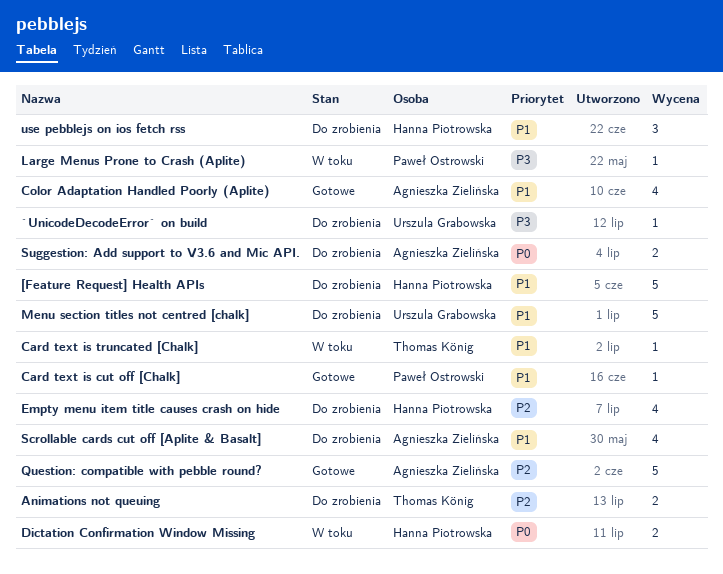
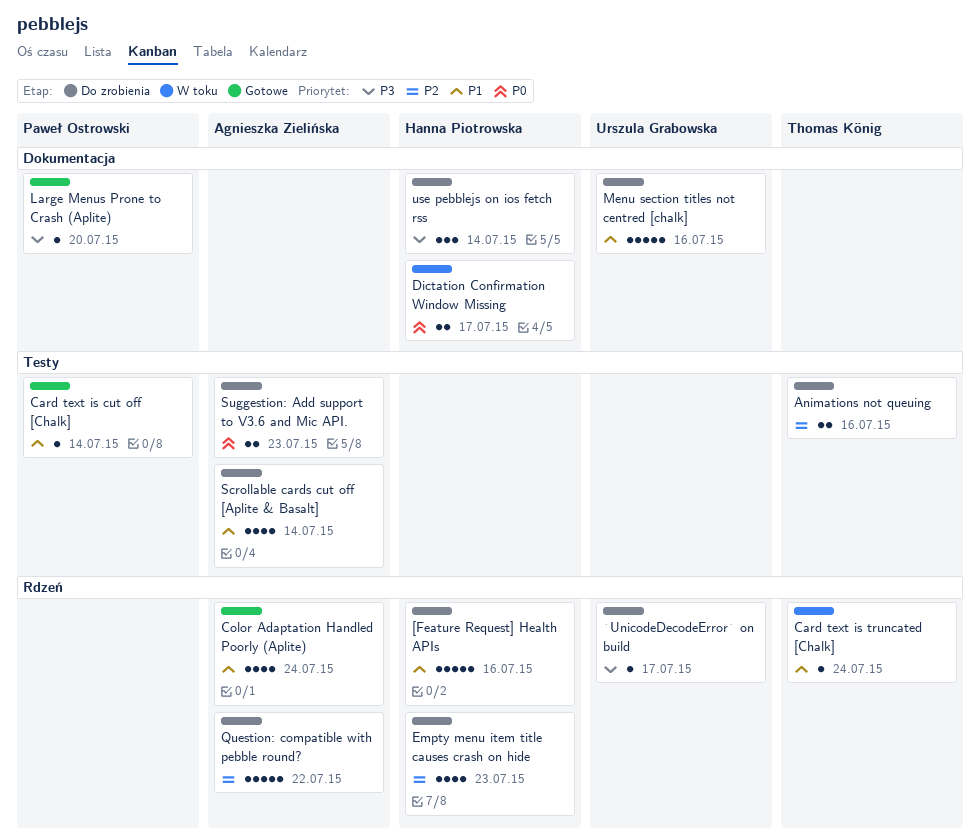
Large Menus Prone to Crash (Aplite), status: W toku -> Gotowe
Question: compatible with pebble round?, status: Gotowe -> Do zrobienia
use pebblejs on ios fetch rss, priority: P1 -> P3

